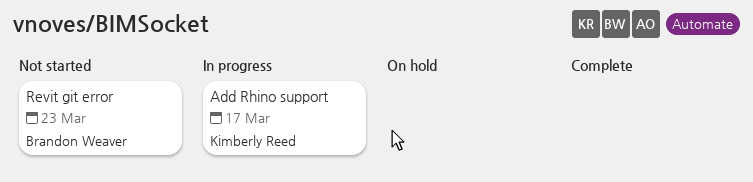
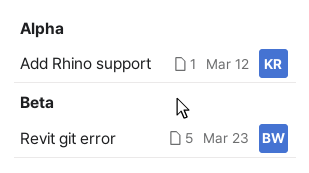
Add Rhino support, due: Mar 17 -> Mar 12

